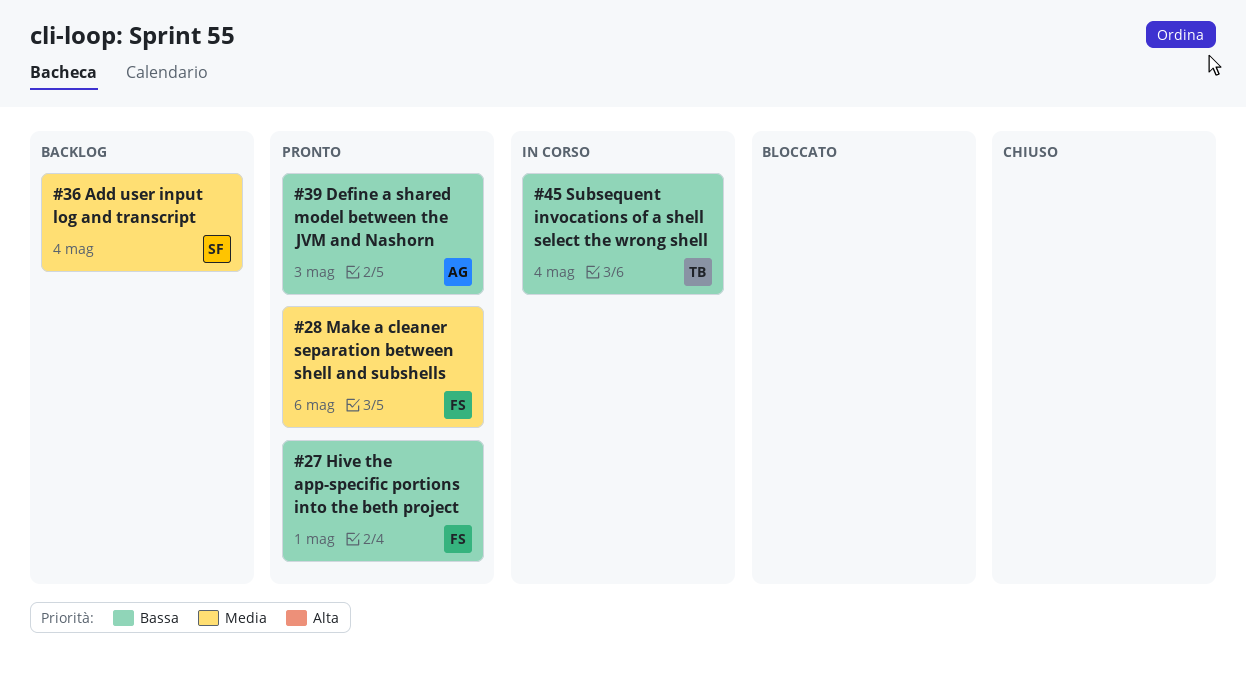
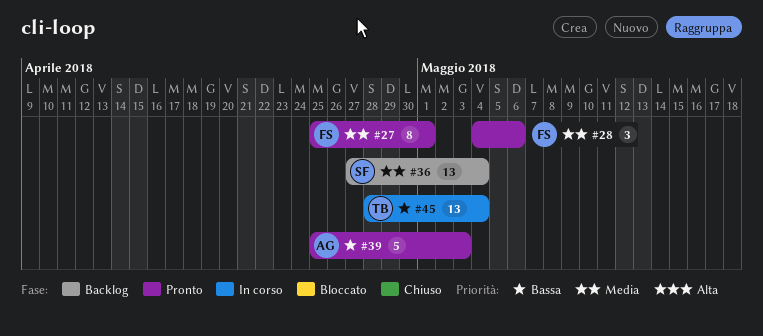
#27, priority: Bassa -> Media

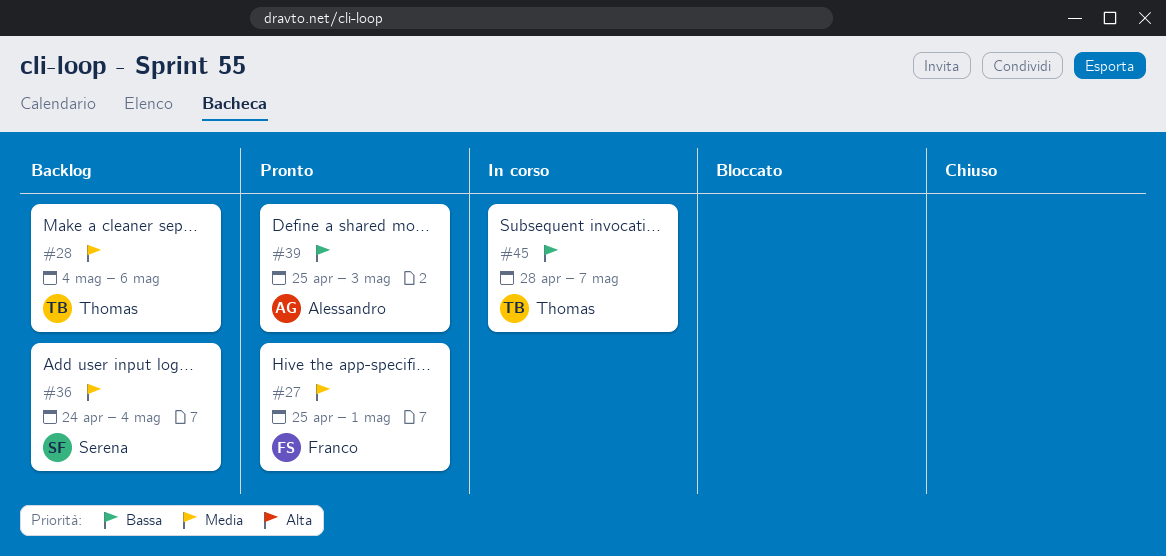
#28, status: Pronto -> Backlog
#28, owner: Franco -> Thomas
#36, start: Apr 27 -> Apr 24
#45, due: May 4 -> May 7

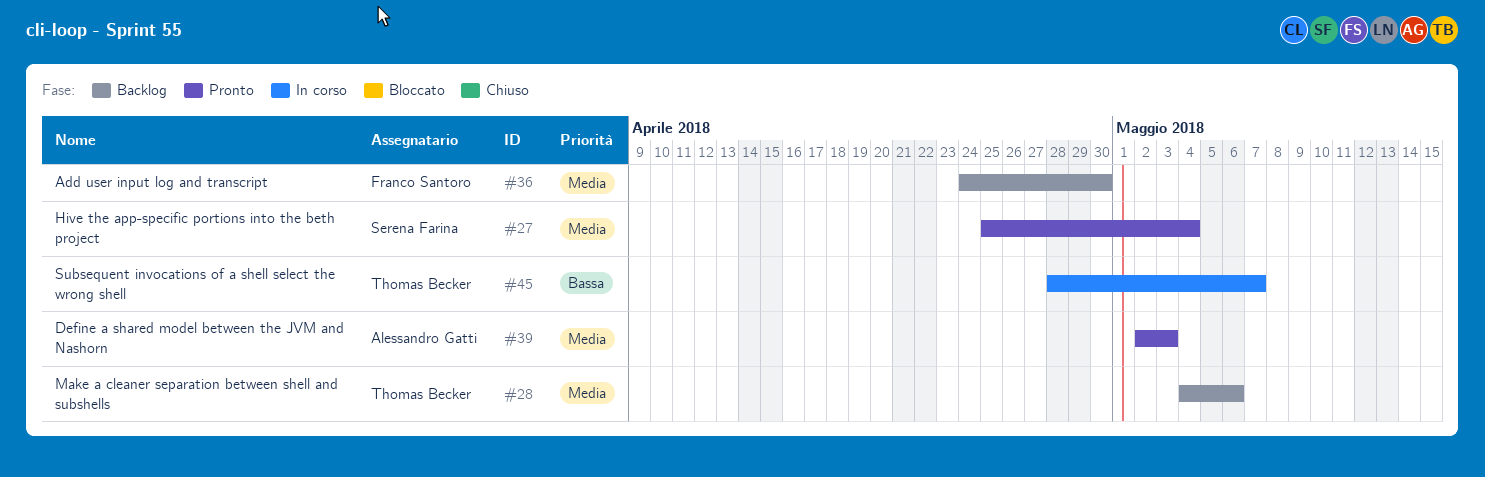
#27, owner: Franco Santoro -> Serena Farina
#27, due: May 1 -> May 4
#36, owner: Serena Farina -> Franco Santoro
#36, due: May 4 -> Apr 30
#39, priority: Bassa -> Media
#39, start: Apr 25 -> May 2

